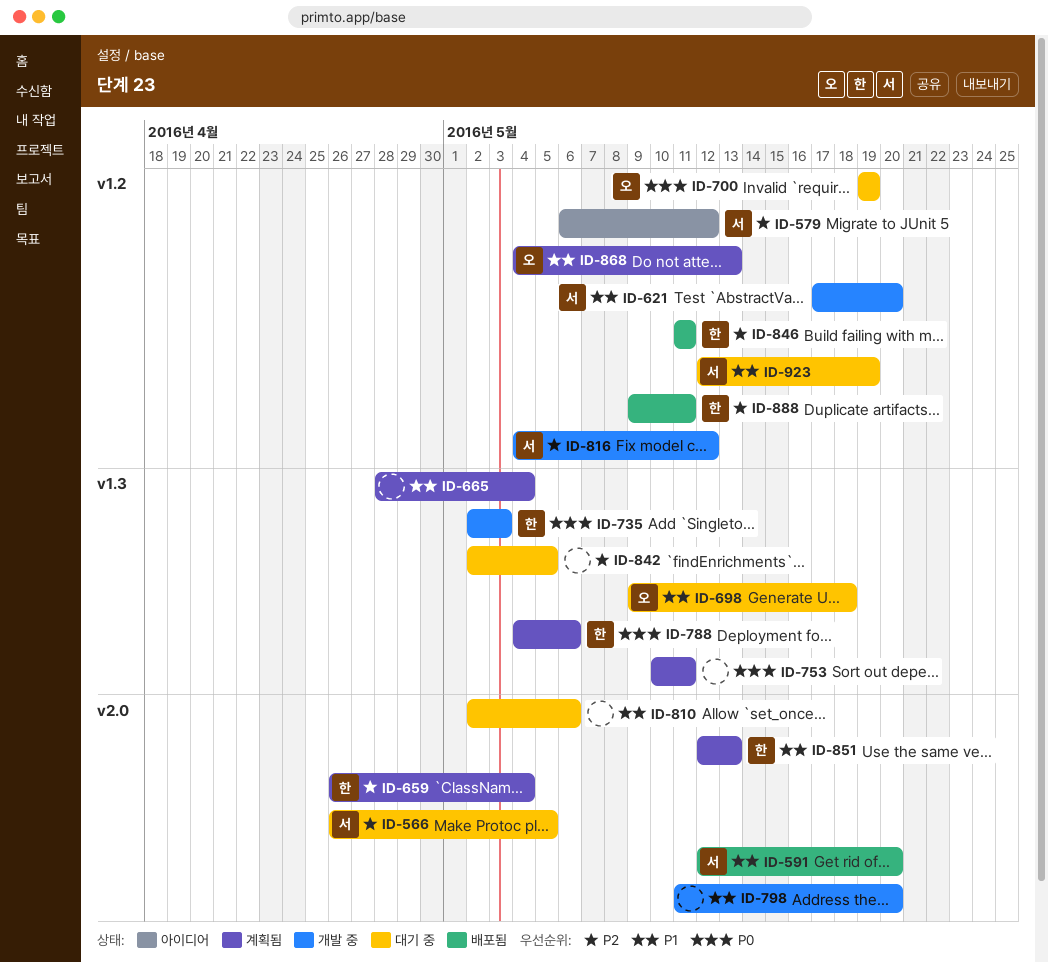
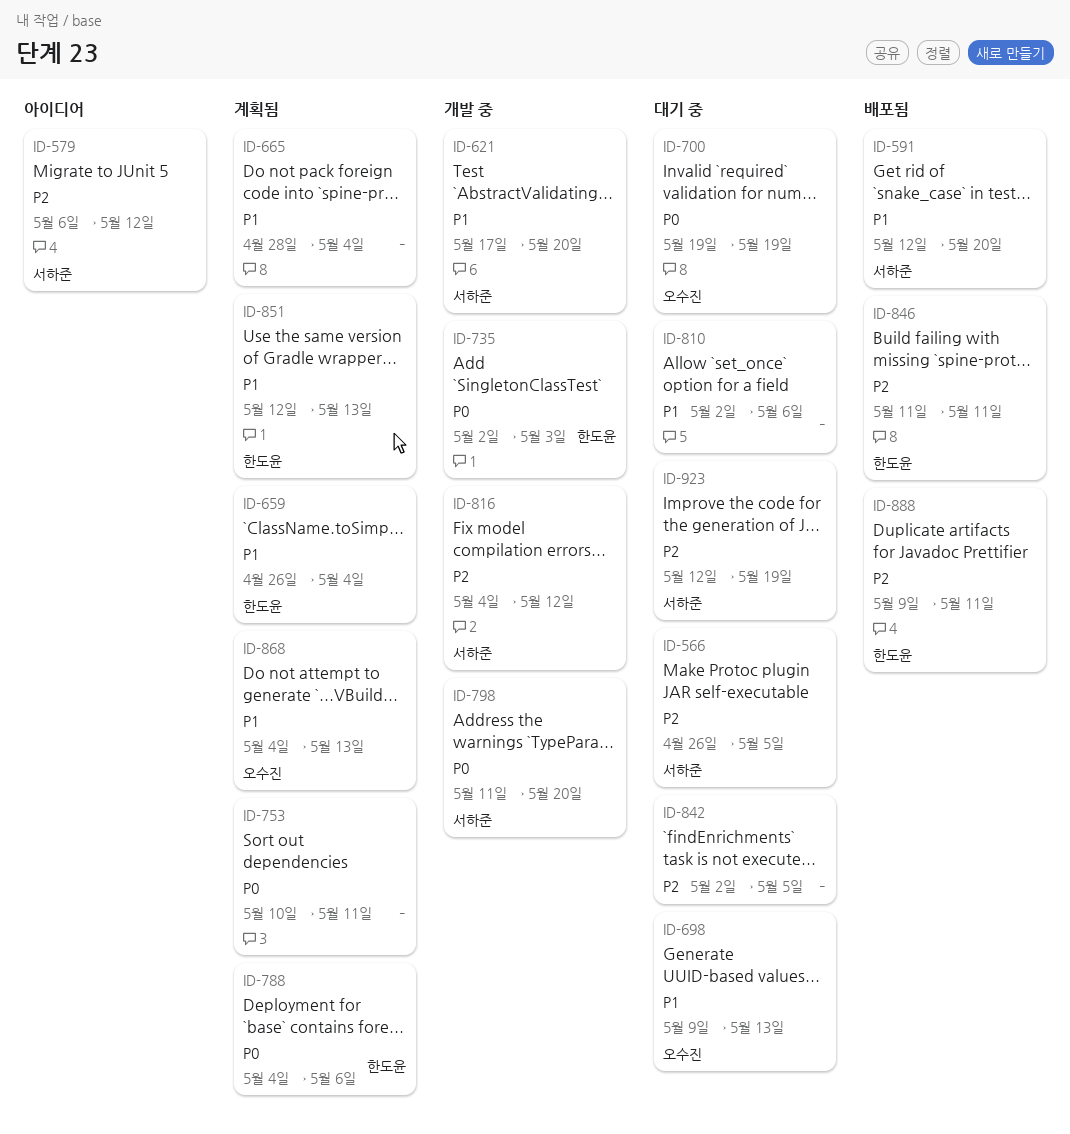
ID-659, priority: P2 -> P1
ID-698, due: May 18 -> May 13
ID-798, owner: none -> 서하준
ID-798, priority: P1 -> P0
ID-923, priority: P1 -> P2

